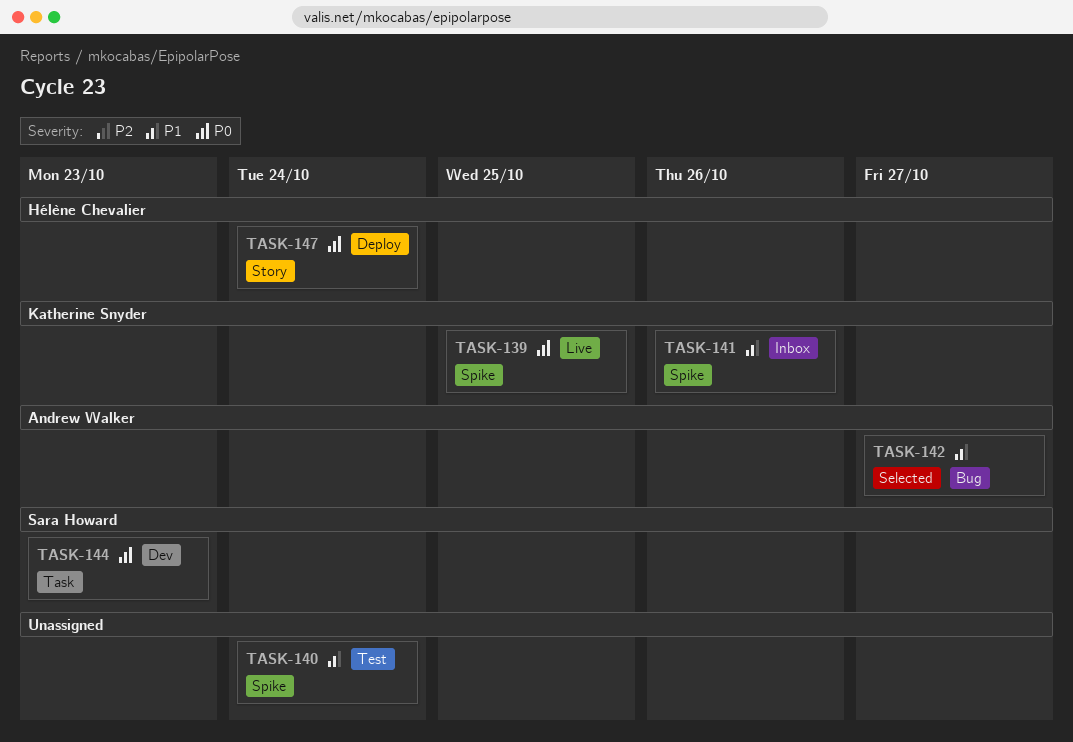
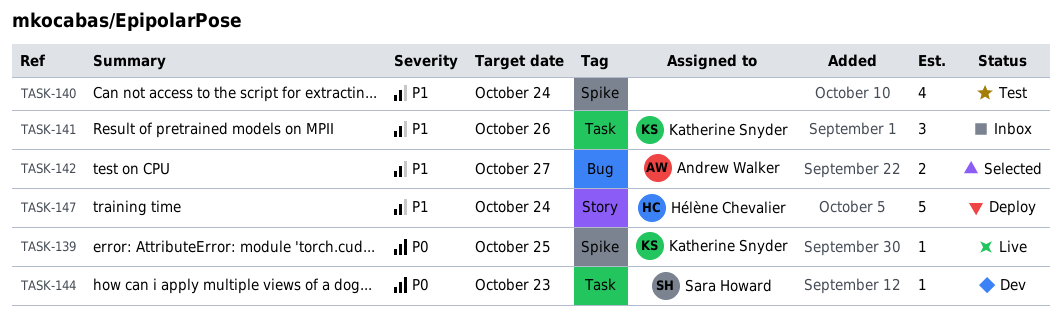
TASK-141, label: Spike -> Task
TASK-147, priority: P0 -> P1

